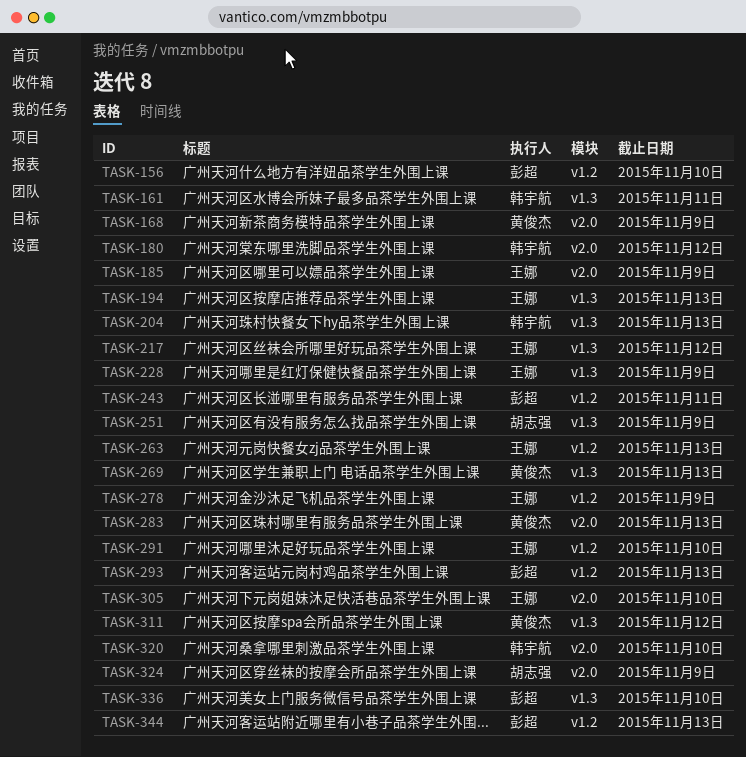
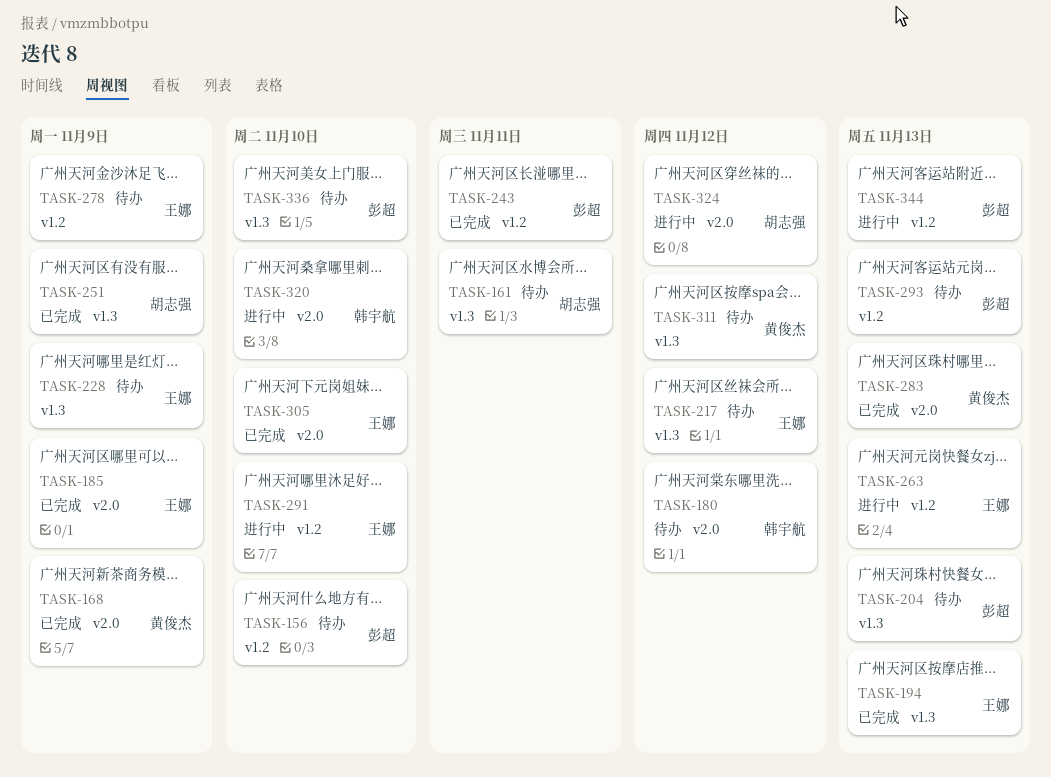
TASK-161, owner: 韩宇航 -> 胡志强
TASK-204, owner: 韩宇航 -> 彭超
TASK-269: present -> none
TASK-324, due: Nov 9 -> Nov 12

